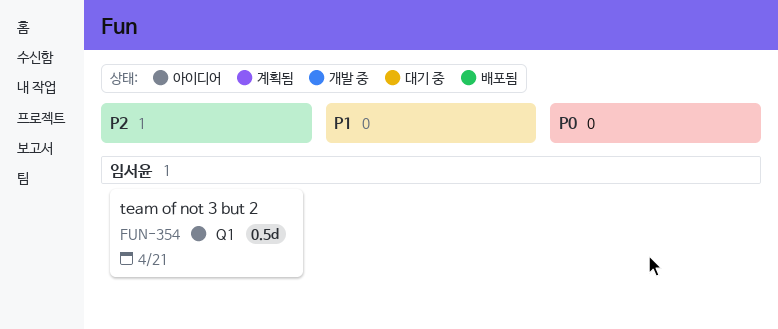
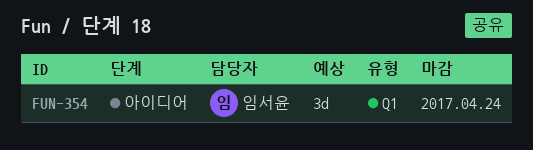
FUN-354, estimate: 0.5d -> 3d
FUN-354, due: Apr 21 -> Apr 24

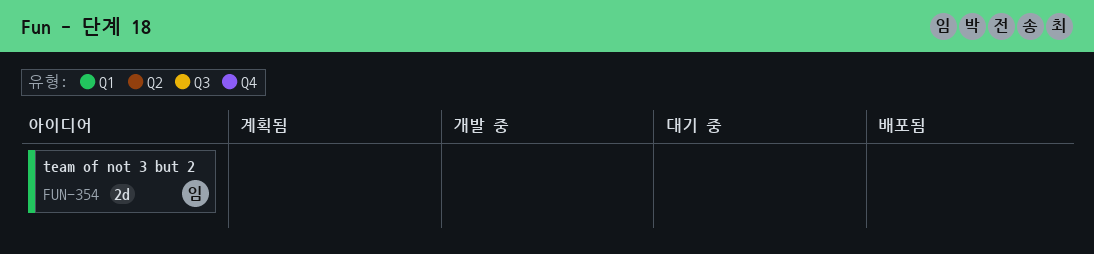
FUN-354, estimate: 3d -> 2d

